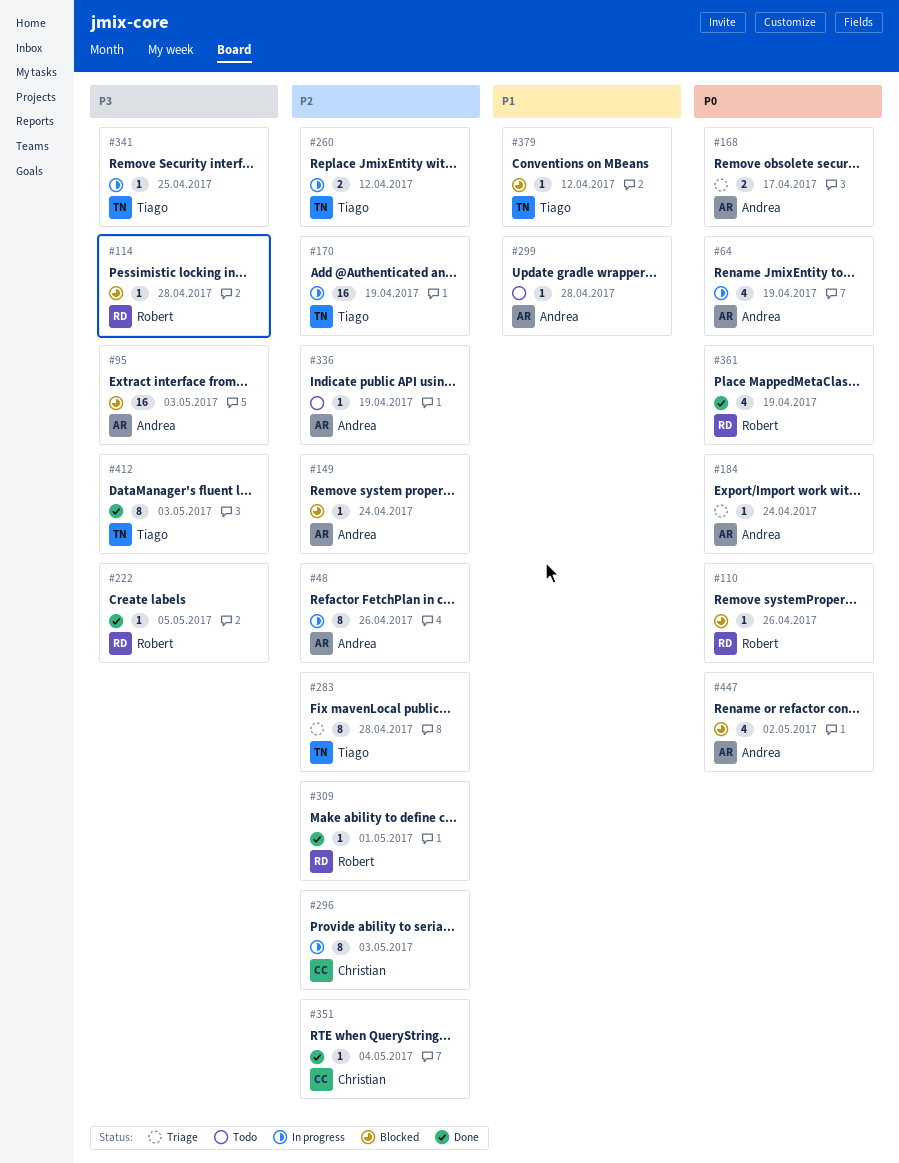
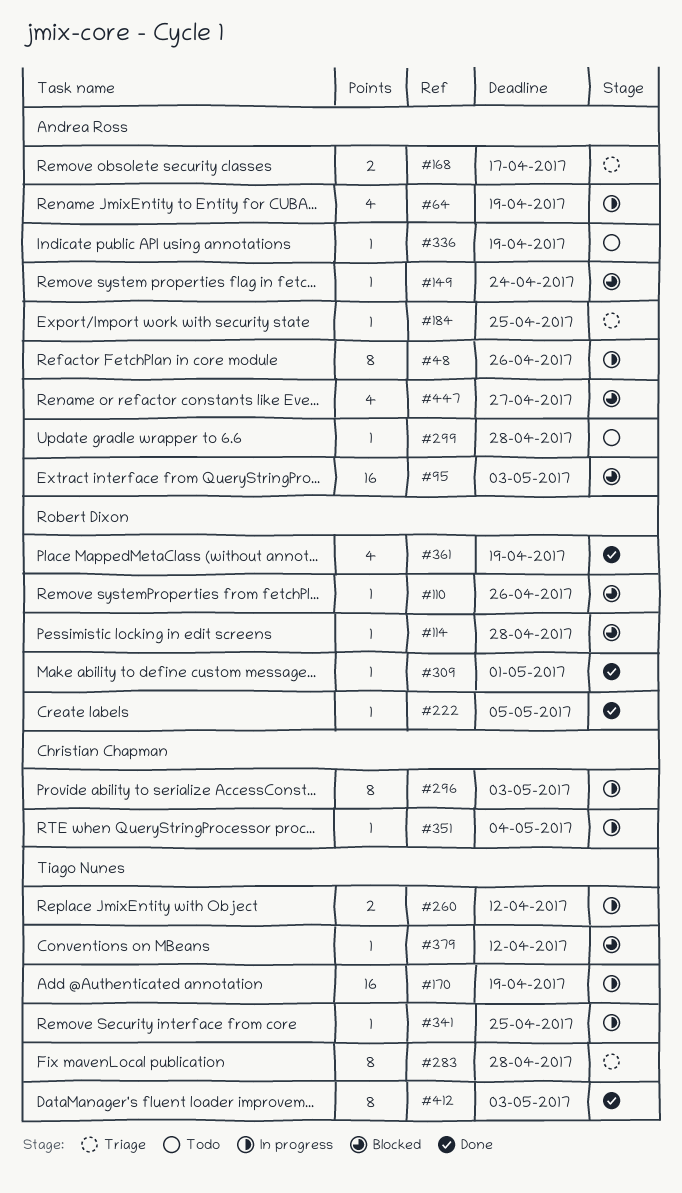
#184, due: Apr 24 -> Apr 25
#351, status: Done -> In progress
#447, due: May 2 -> Apr 27

